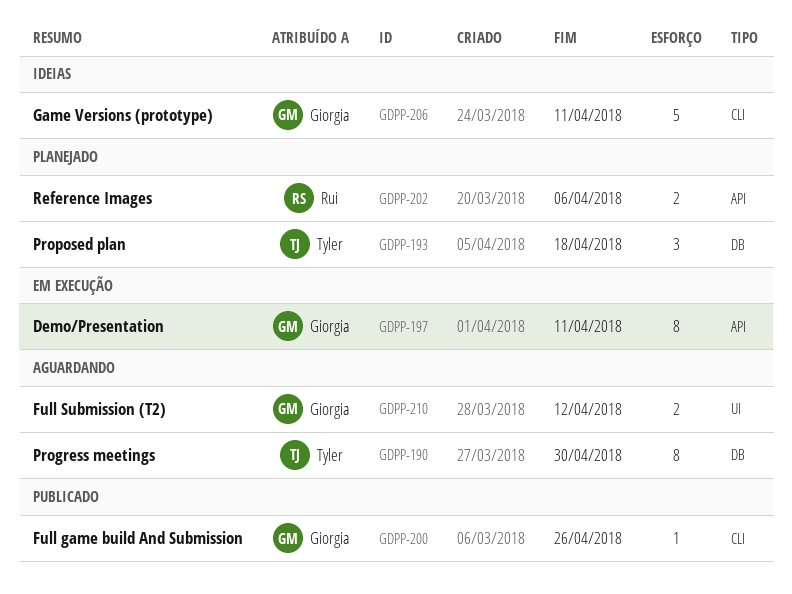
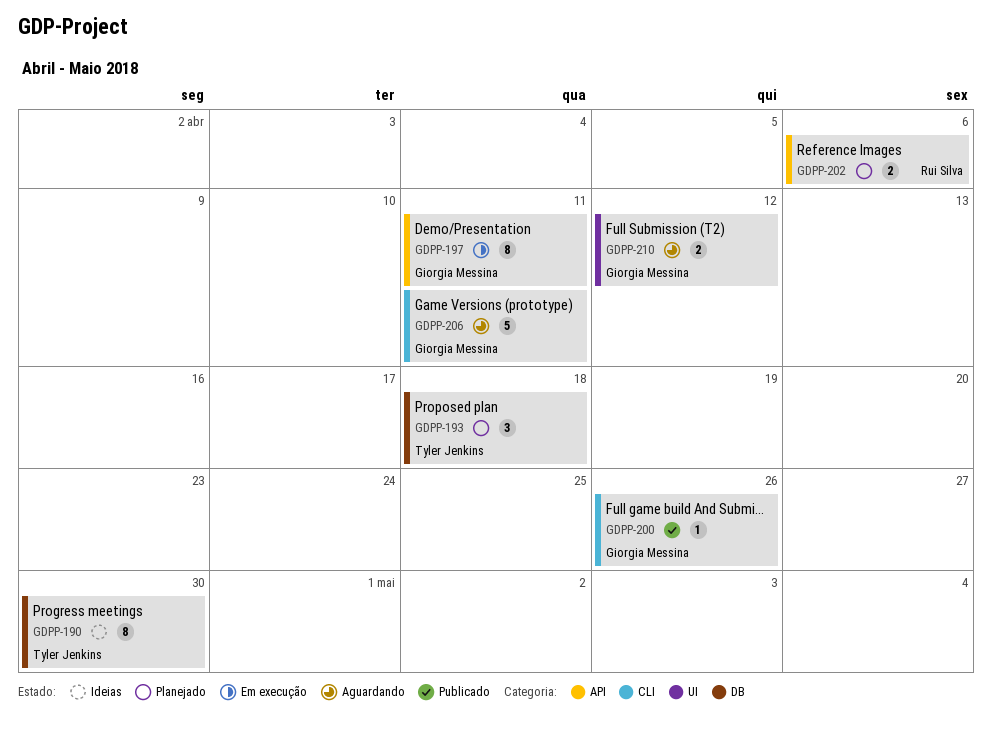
GDPP-190, status: Aguardando -> Ideias
GDPP-206, status: Ideias -> Aguardando

